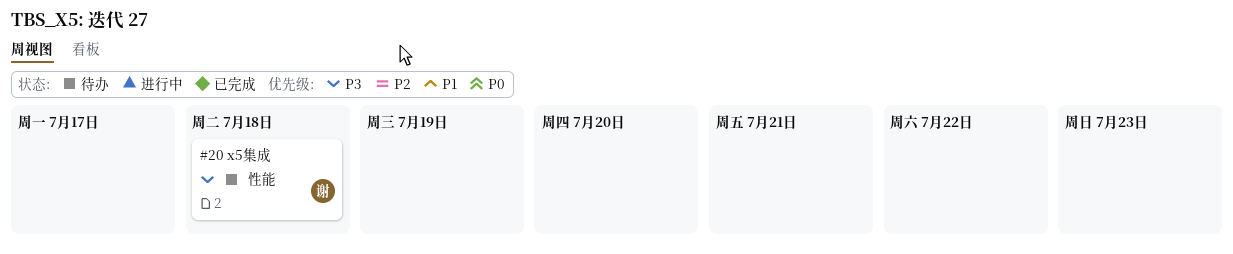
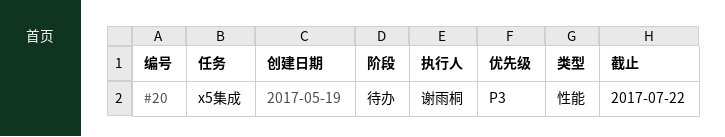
#20, due: Jul 18 -> Jul 22

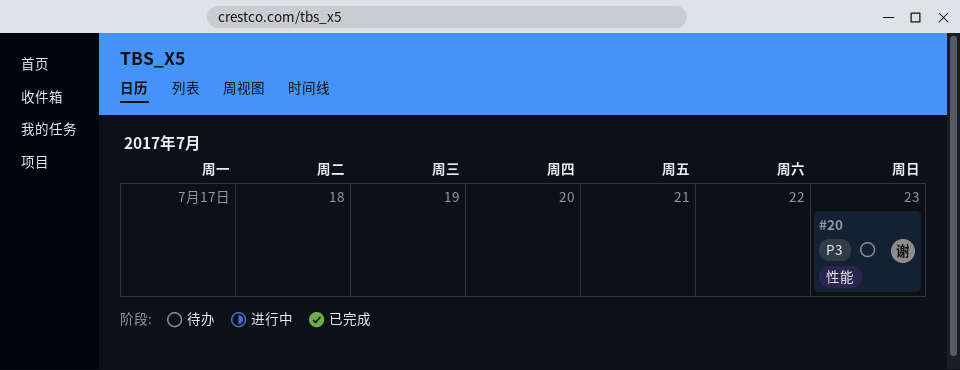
#20, due: Jul 22 -> Jul 23

